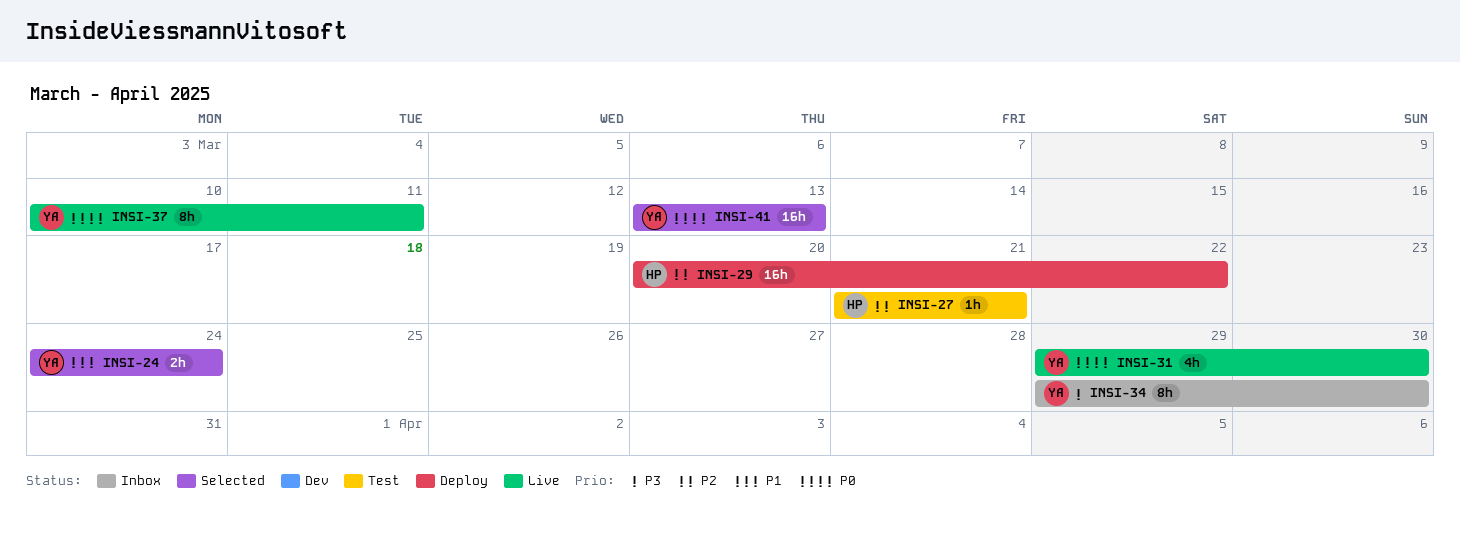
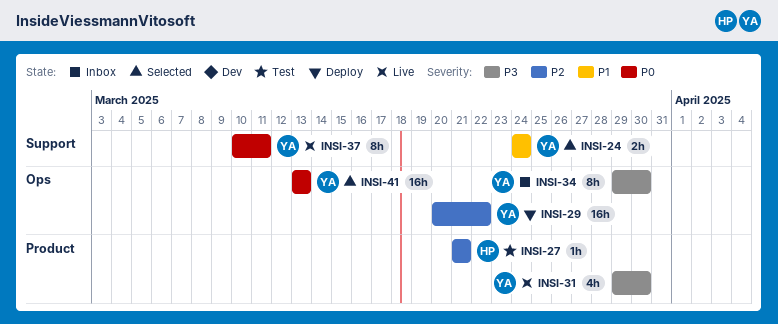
INSI-29, owner: HP -> YA
INSI-31, priority: P0 -> P3

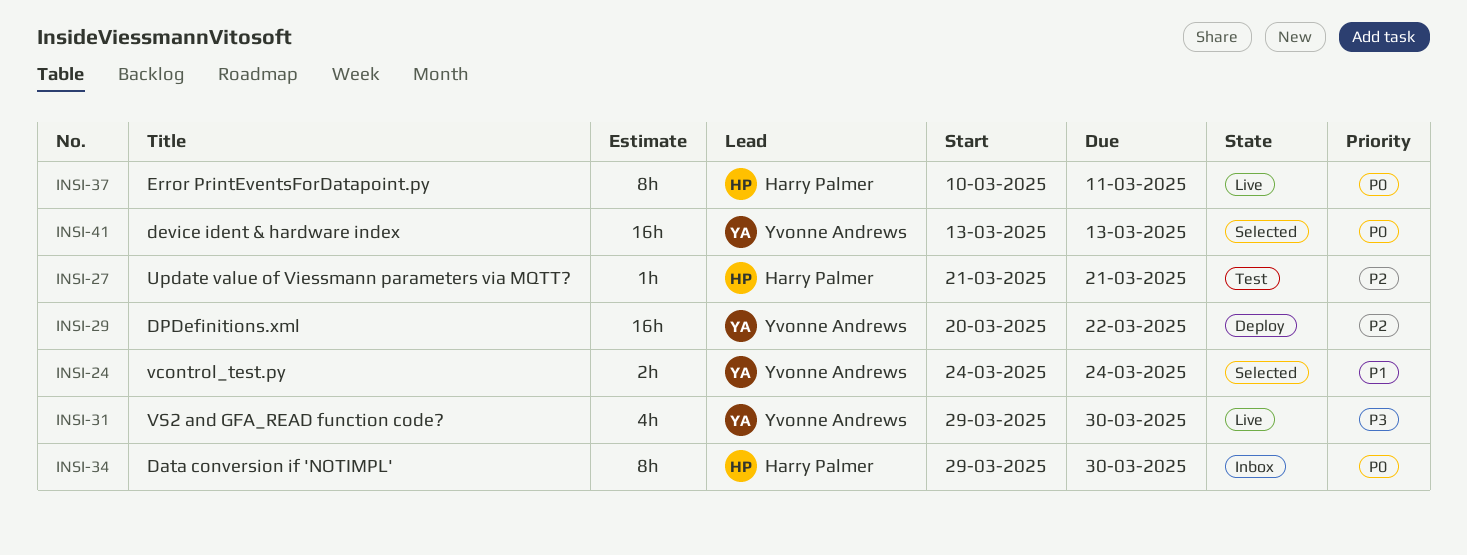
INSI-34, owner: Yvonne Andrews -> Harry Palmer
INSI-34, priority: P3 -> P0
INSI-37, owner: Yvonne Andrews -> Harry Palmer

